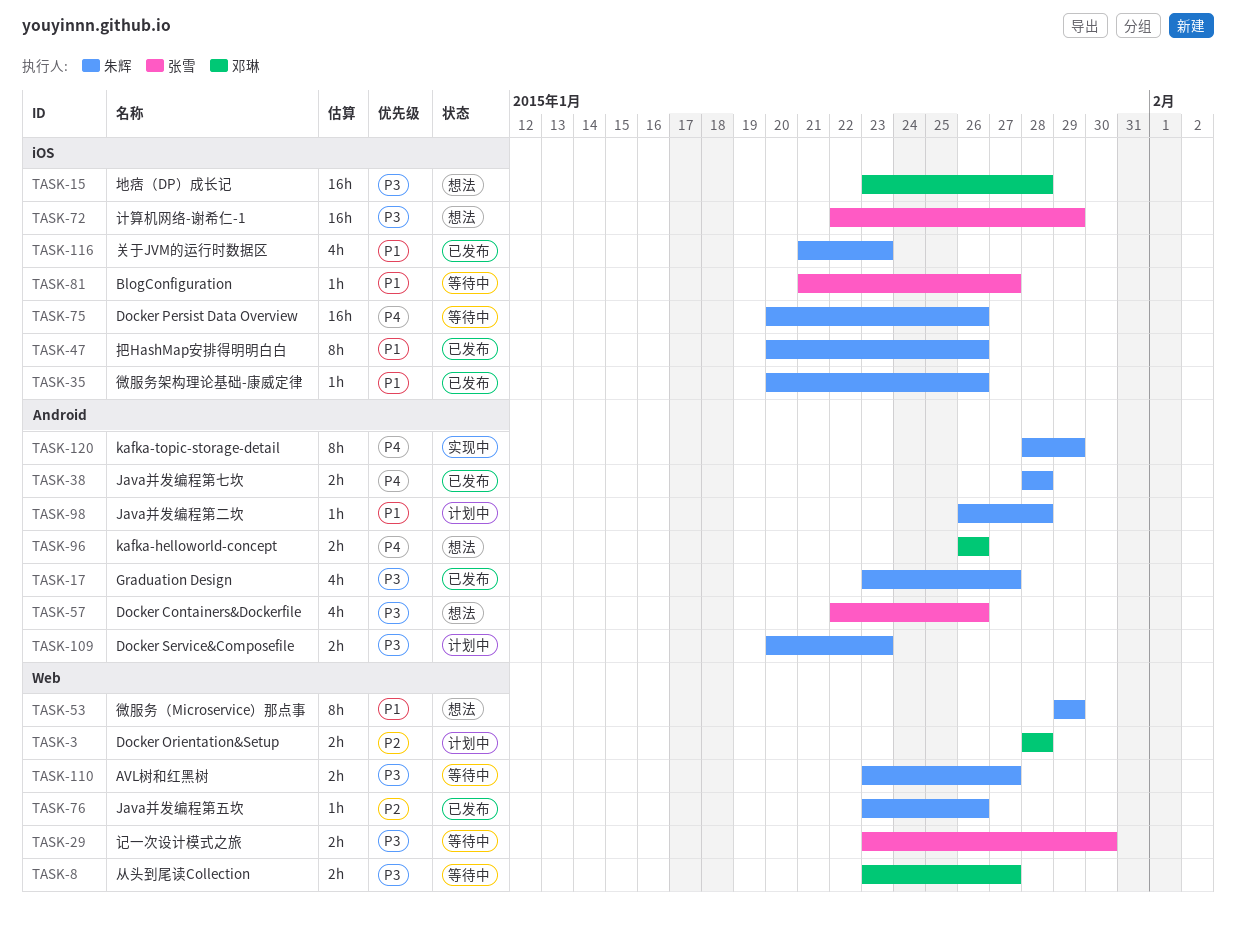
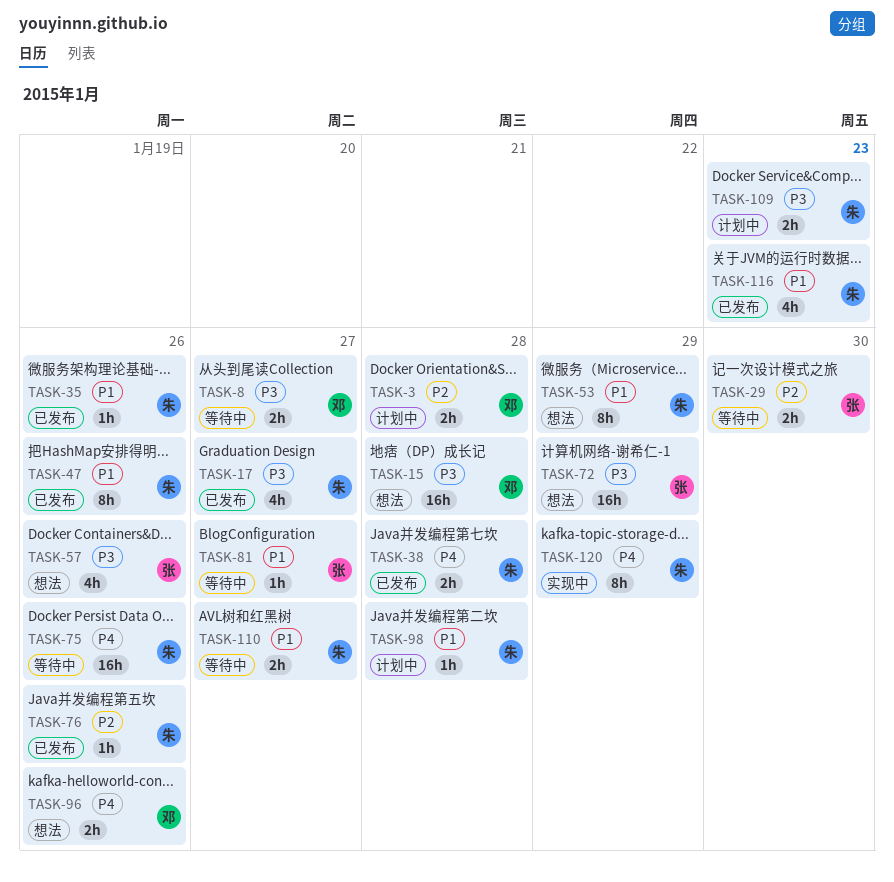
TASK-29, priority: P3 -> P2
TASK-110, priority: P3 -> P1

